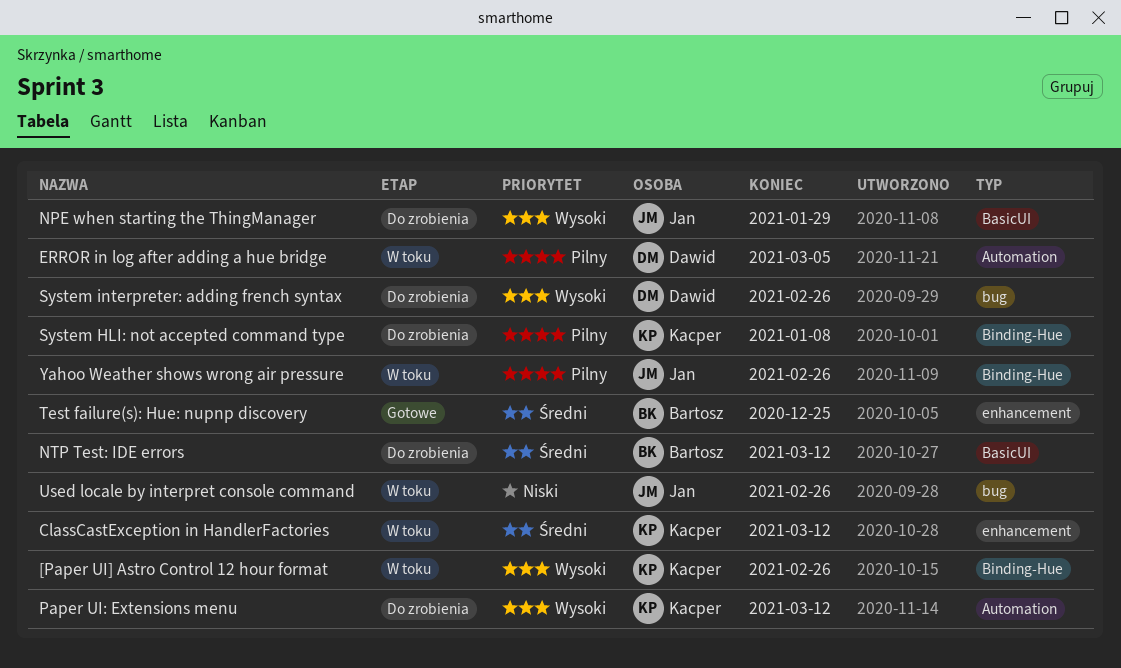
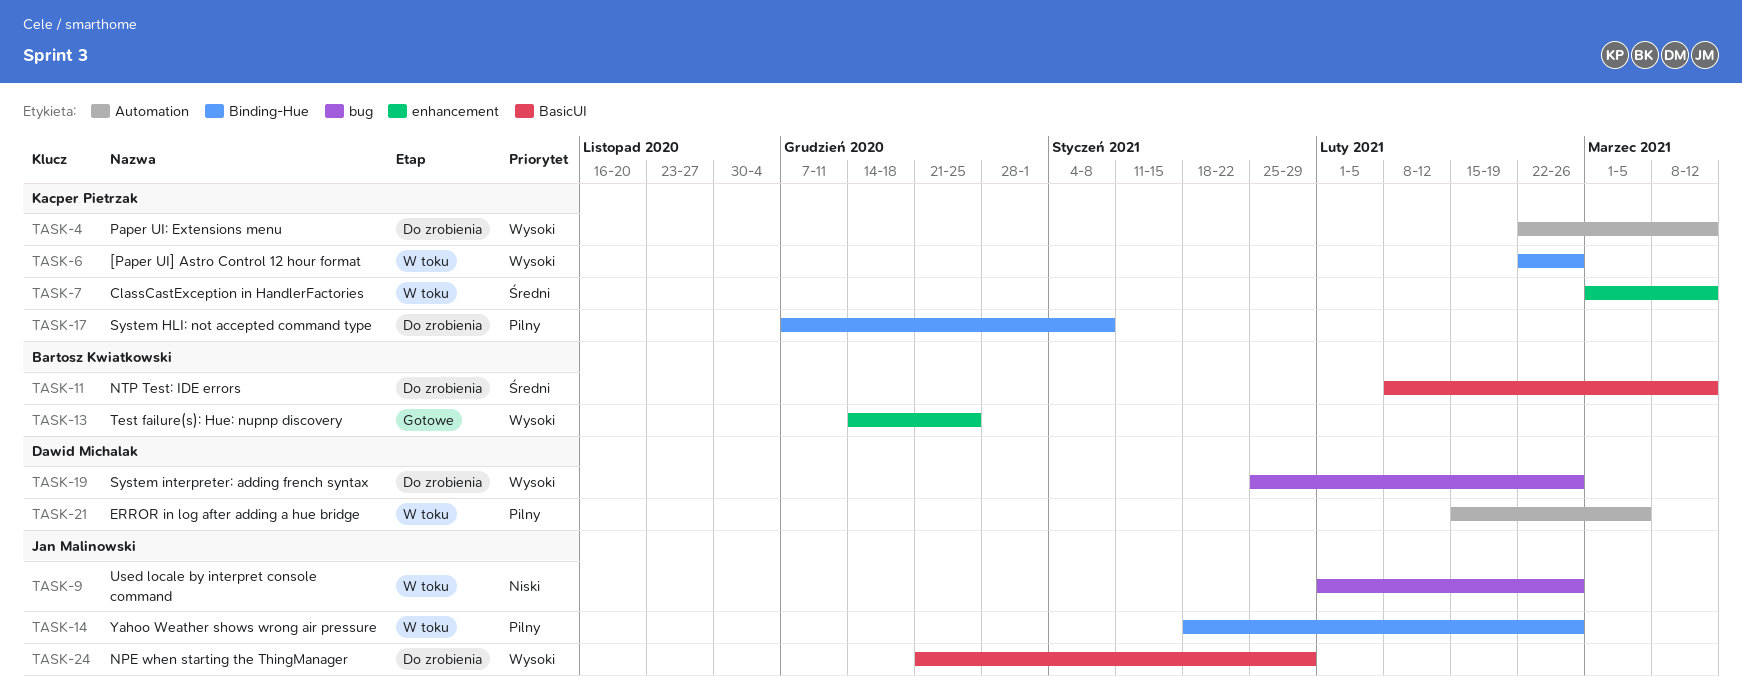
Test failure(s): Hue: nupnp discovery, priority: Średni -> Wysoki

